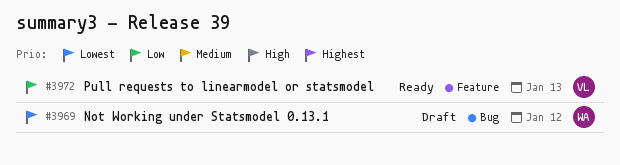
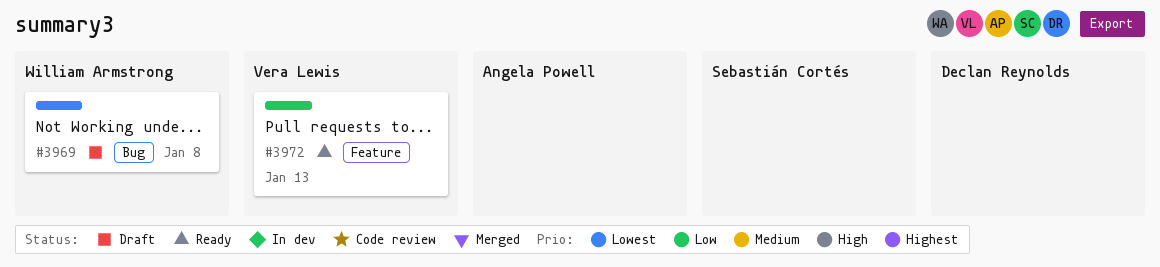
#3969, due: Jan 12 -> Jan 8

